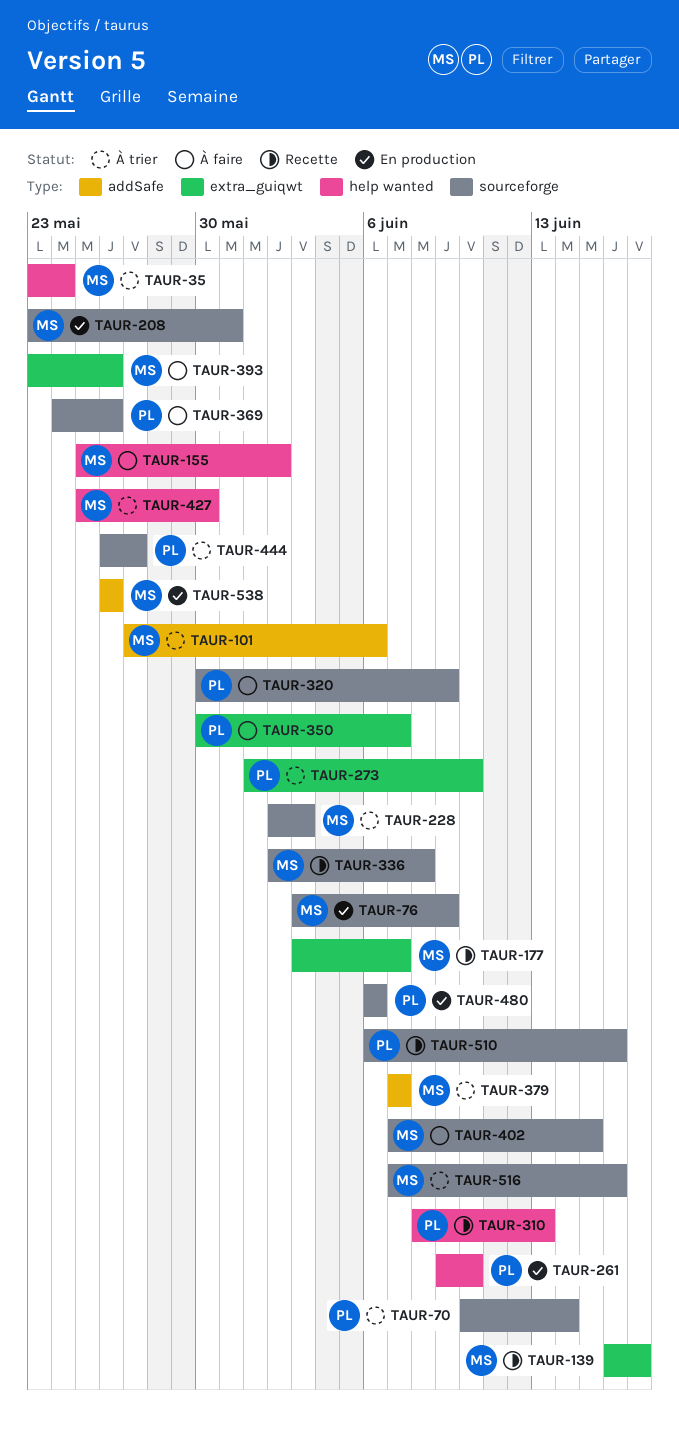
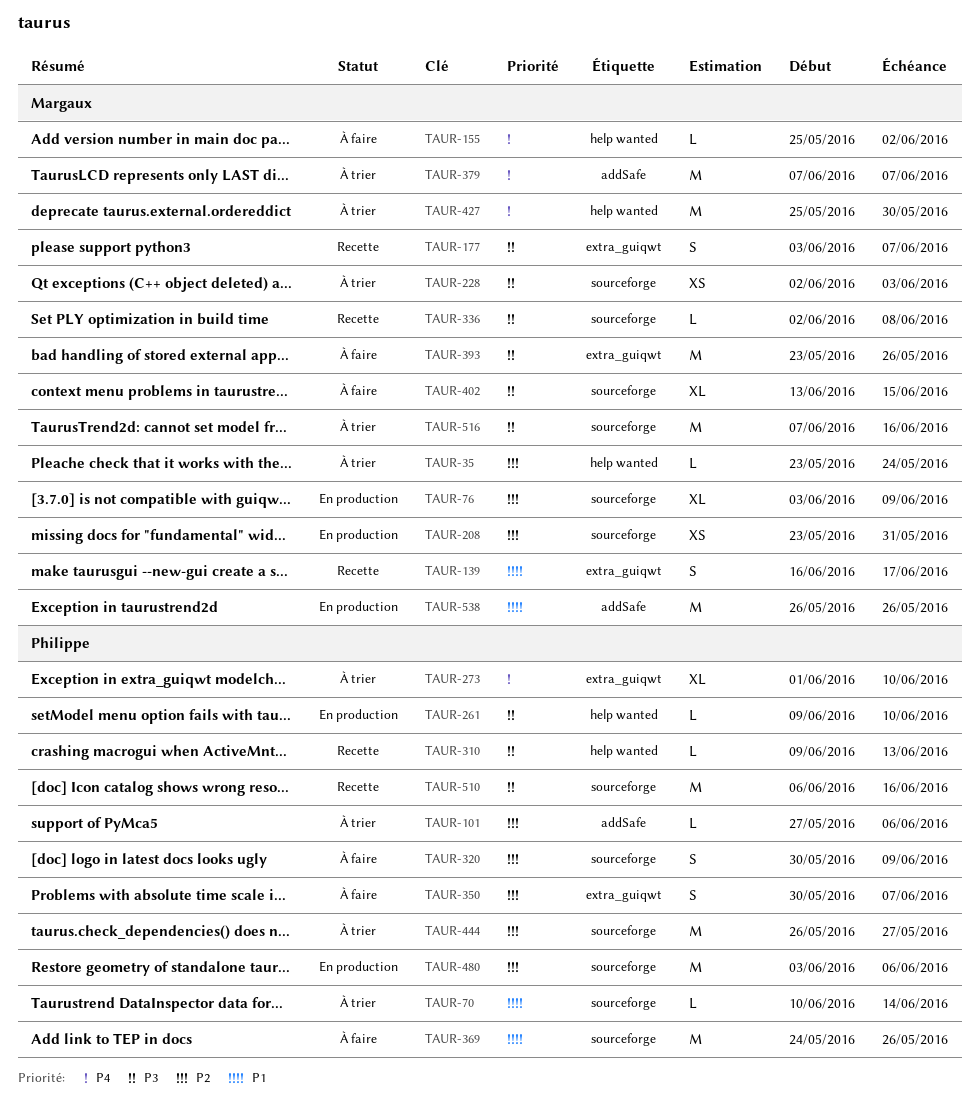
TAUR-101, owner: Margaux -> Philippe
TAUR-310, start: Jun 8 -> Jun 9
TAUR-402, start: Jun 7 -> Jun 13
TAUR-480, start: Jun 6 -> Jun 3

